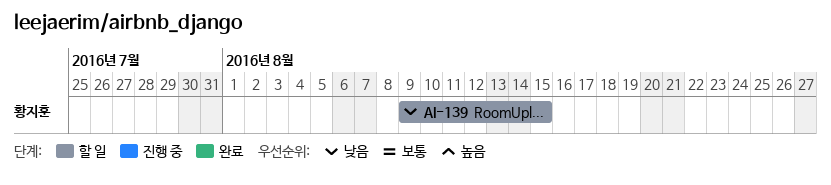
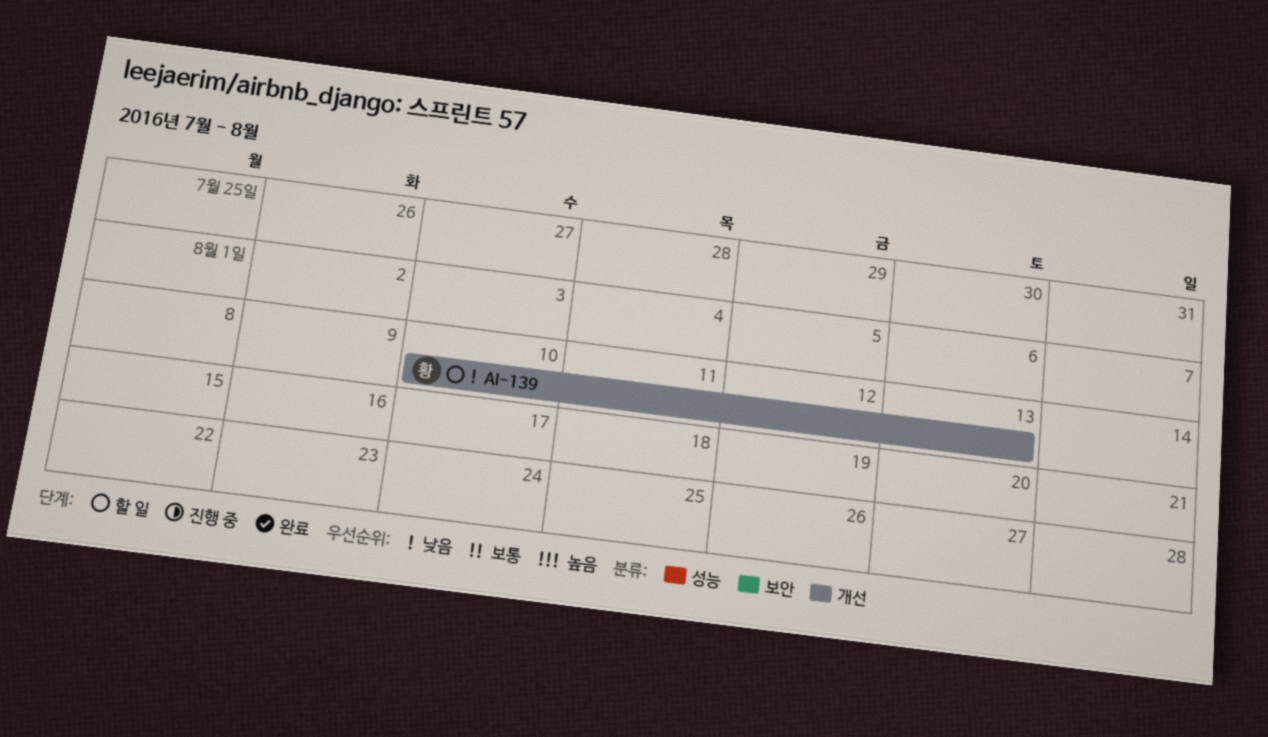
AI-139, start: Aug 9 -> Aug 10
AI-139, due: Aug 15 -> Aug 13

